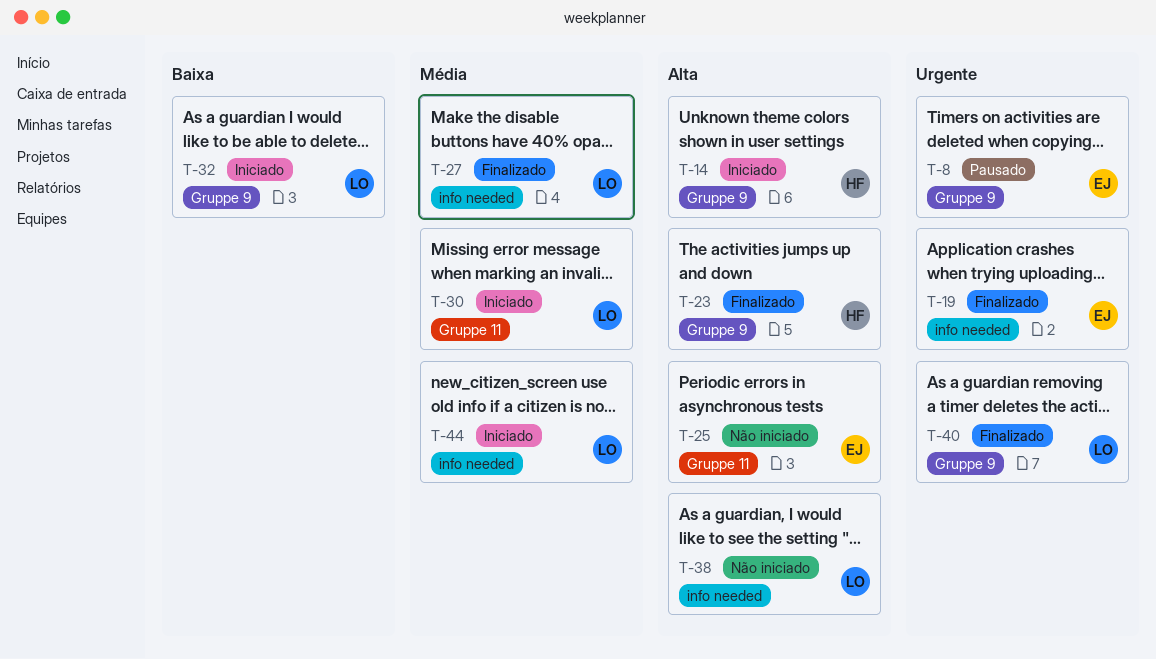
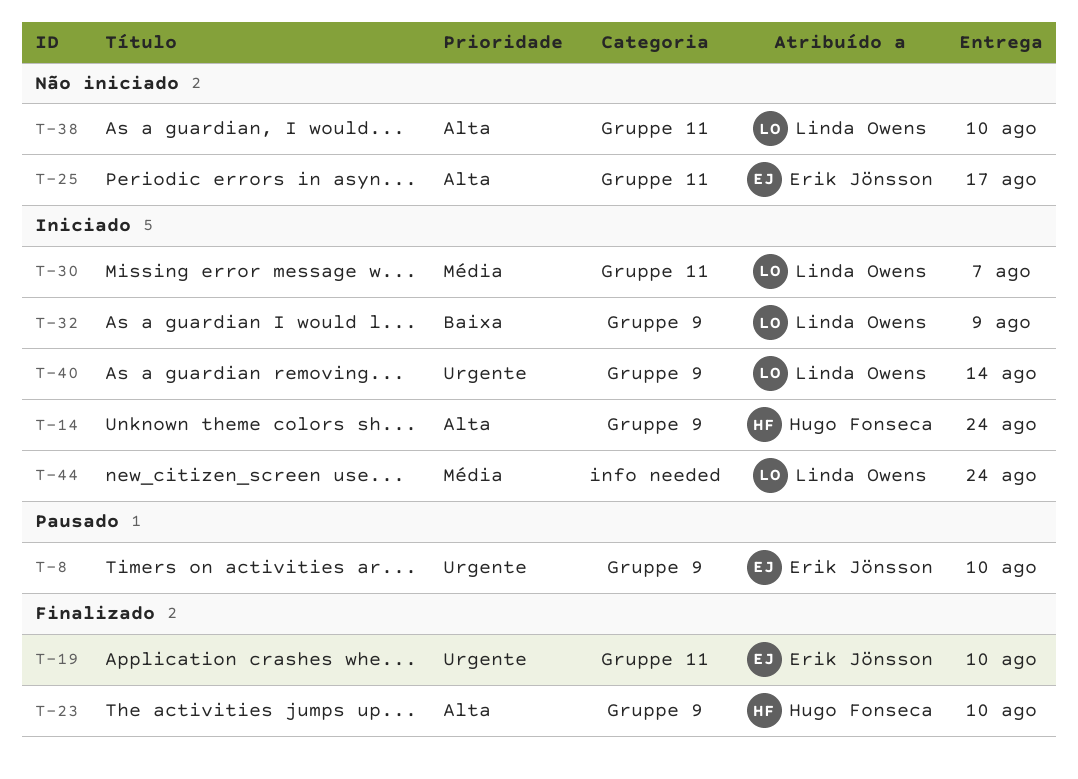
T-19, label: info needed -> Gruppe 11
T-27: present -> none
T-38, label: info needed -> Gruppe 11
T-40, status: Finalizado -> Iniciado

